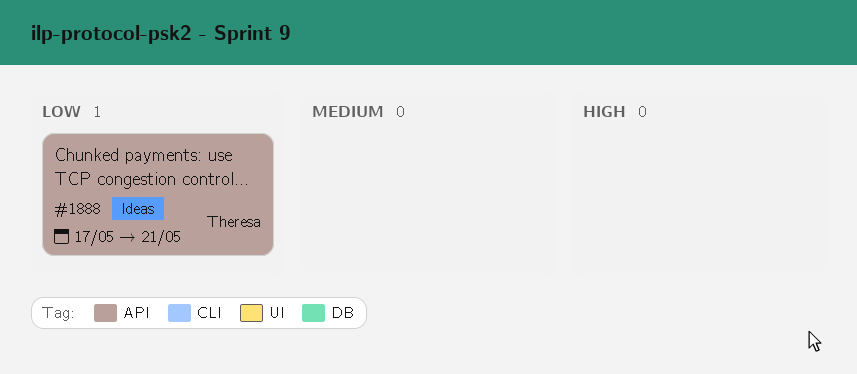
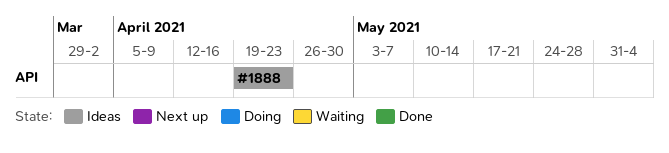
#1888, start: May 17 -> Apr 19
#1888, due: May 21 -> Apr 23

